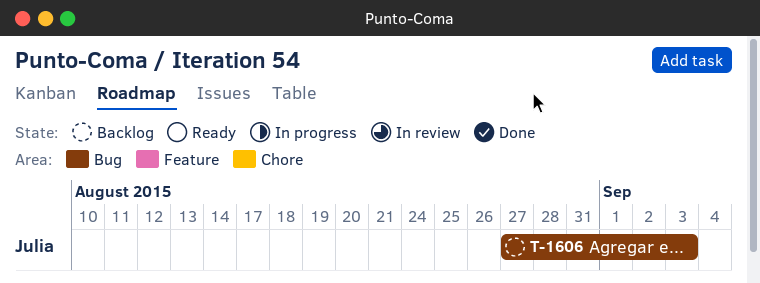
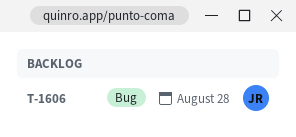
T-1606, due: Sep 3 -> Aug 28

